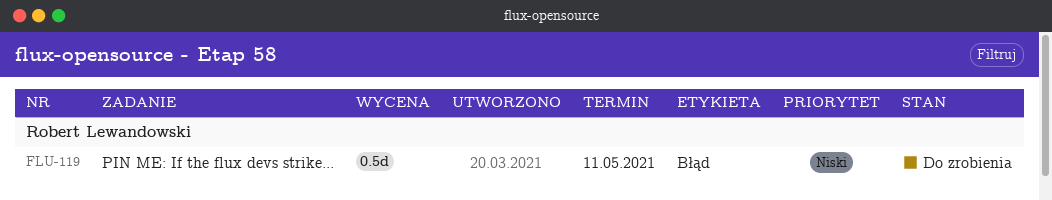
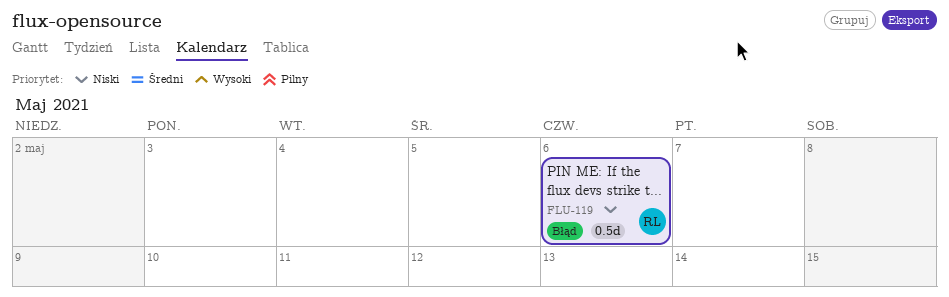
FLU-119, due: May 11 -> May 6

